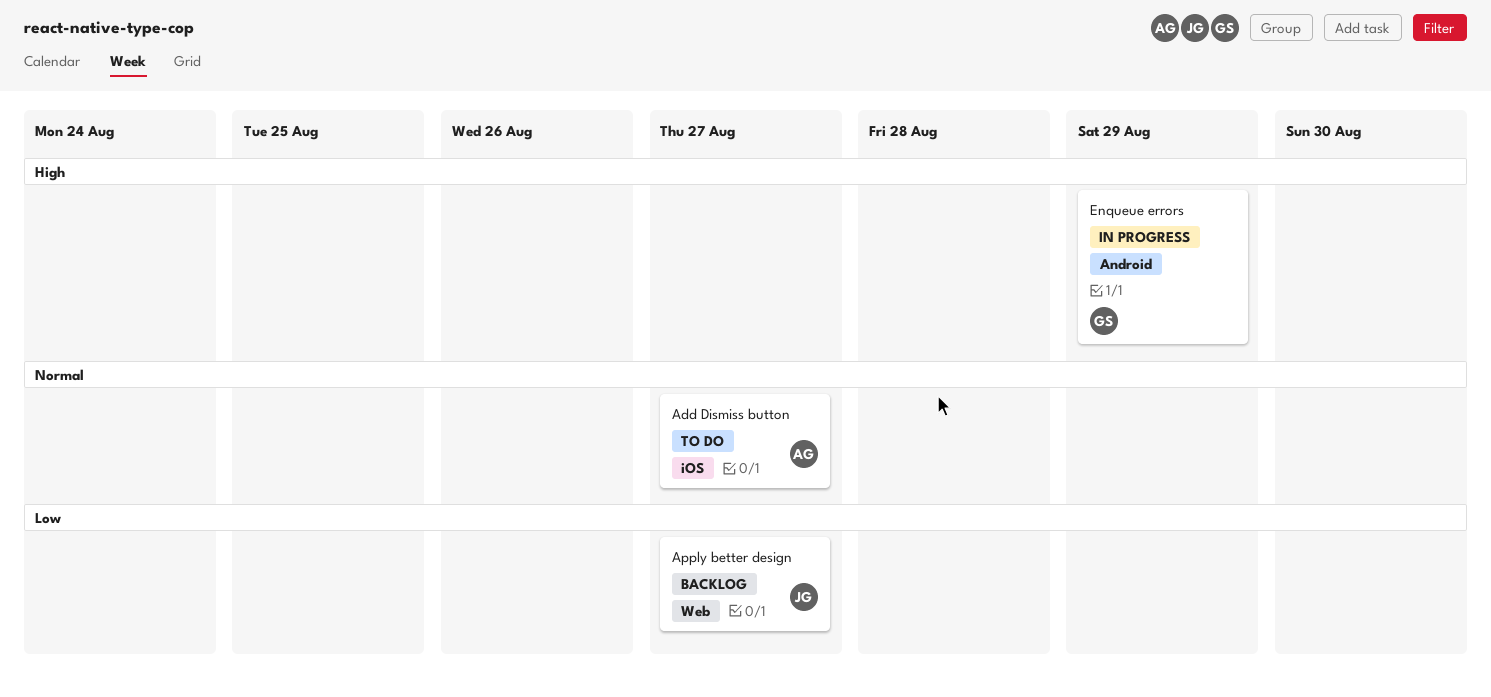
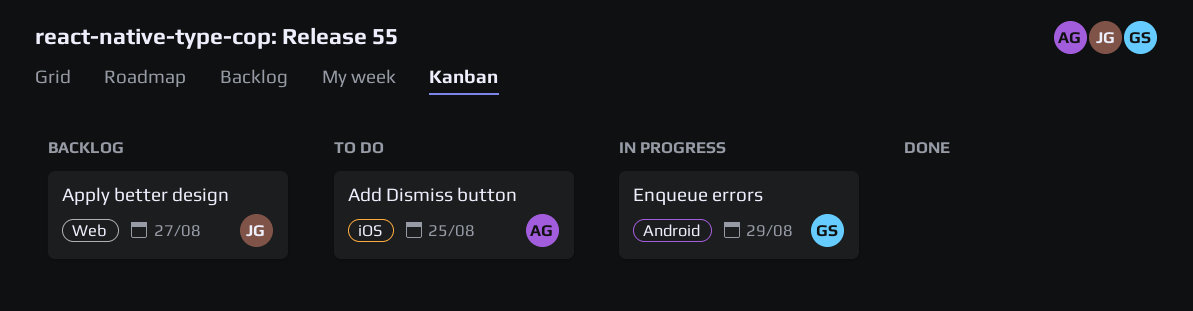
Add Dismiss button, due: Aug 27 -> Aug 25

